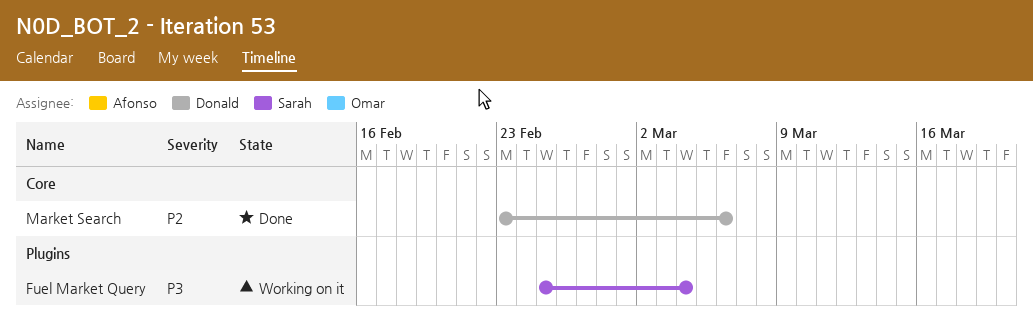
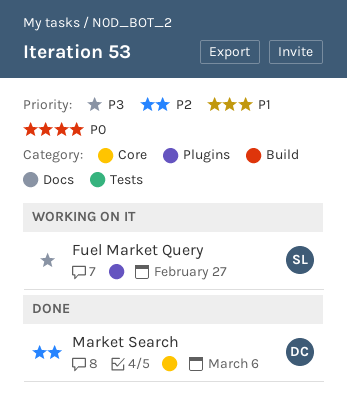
Fuel Market Query, due: Mar 4 -> Feb 27

